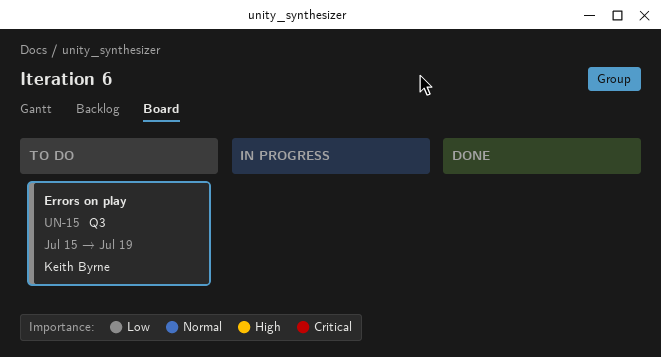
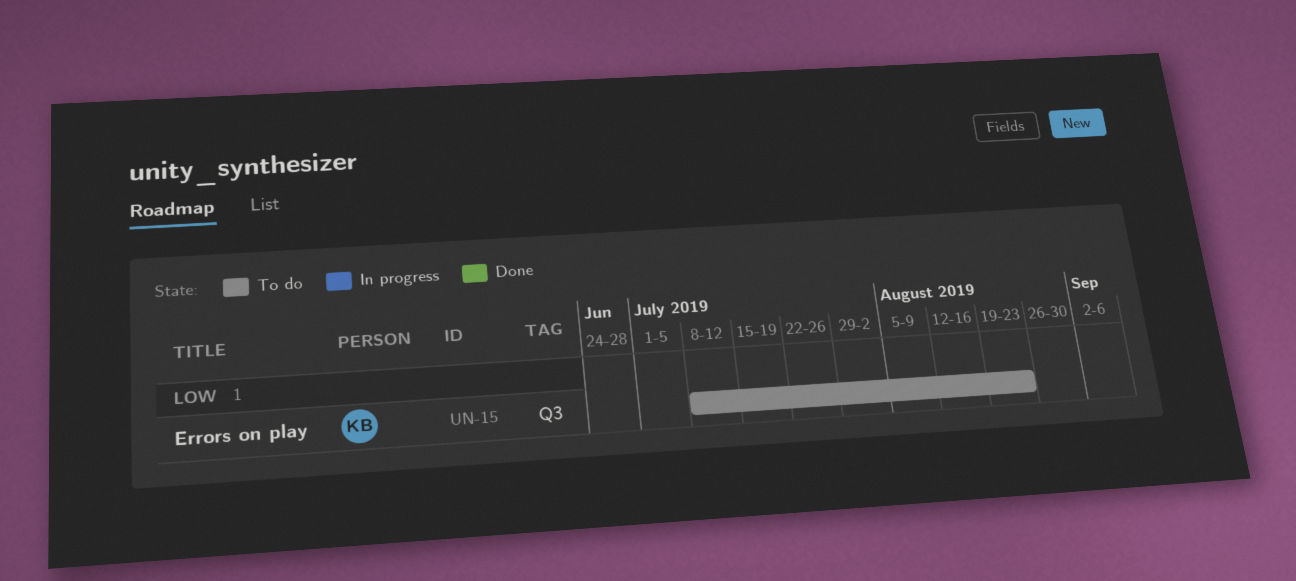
UN-15, start: Jul 15 -> Jul 8
UN-15, due: Jul 19 -> Aug 23

